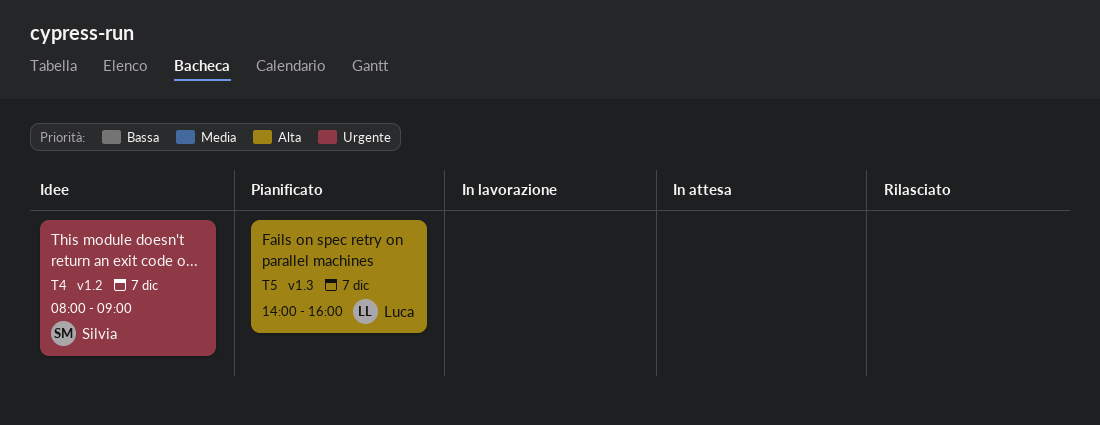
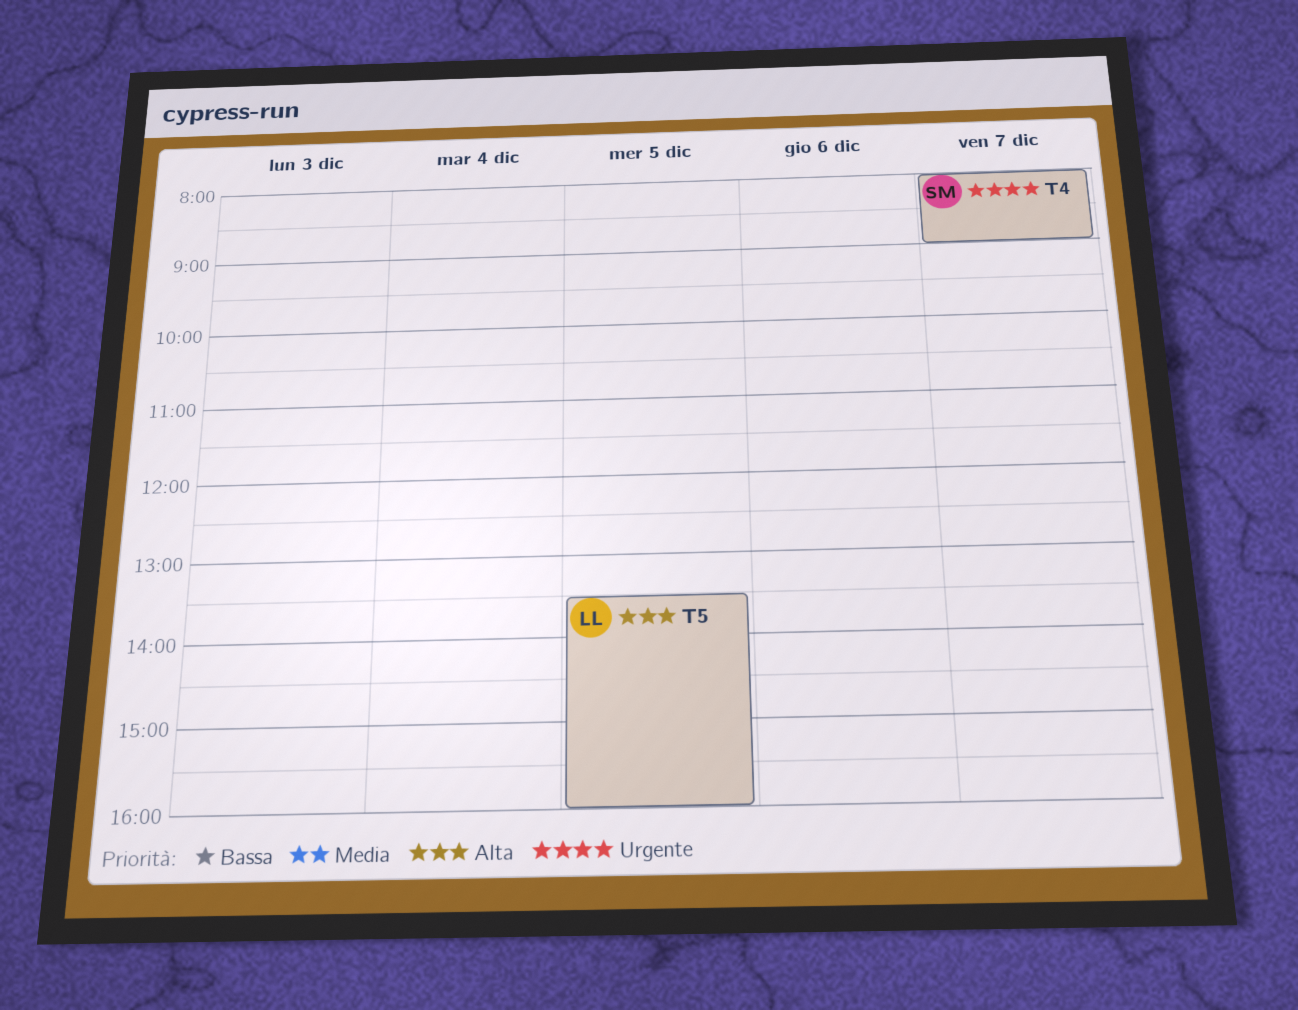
T5, day: Dec 7 -> Dec 5
T5, begins: 14:00 -> 13:30

